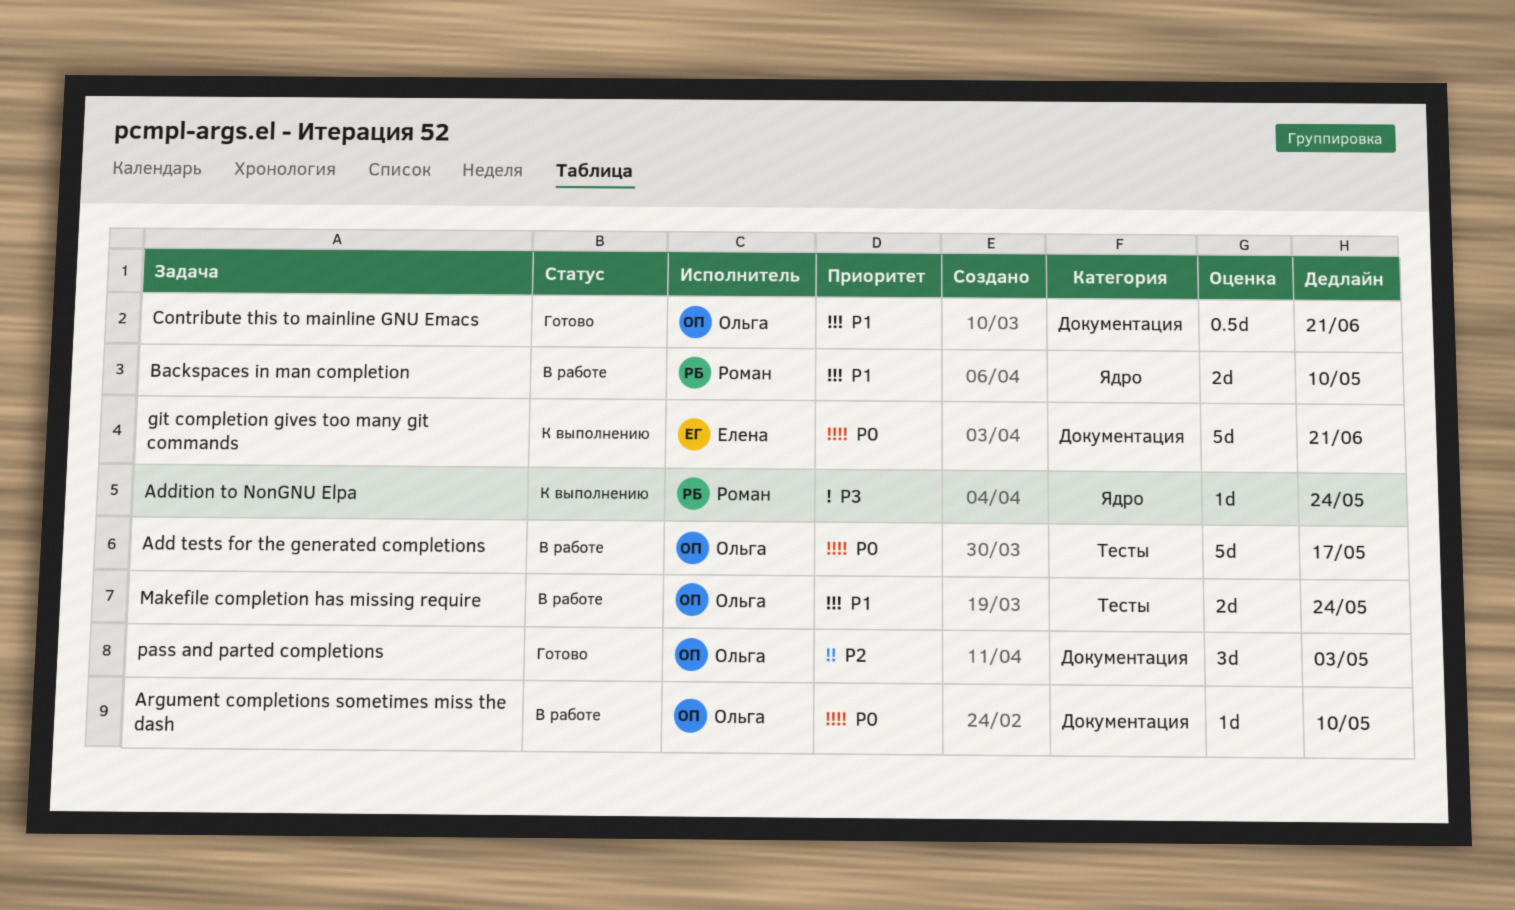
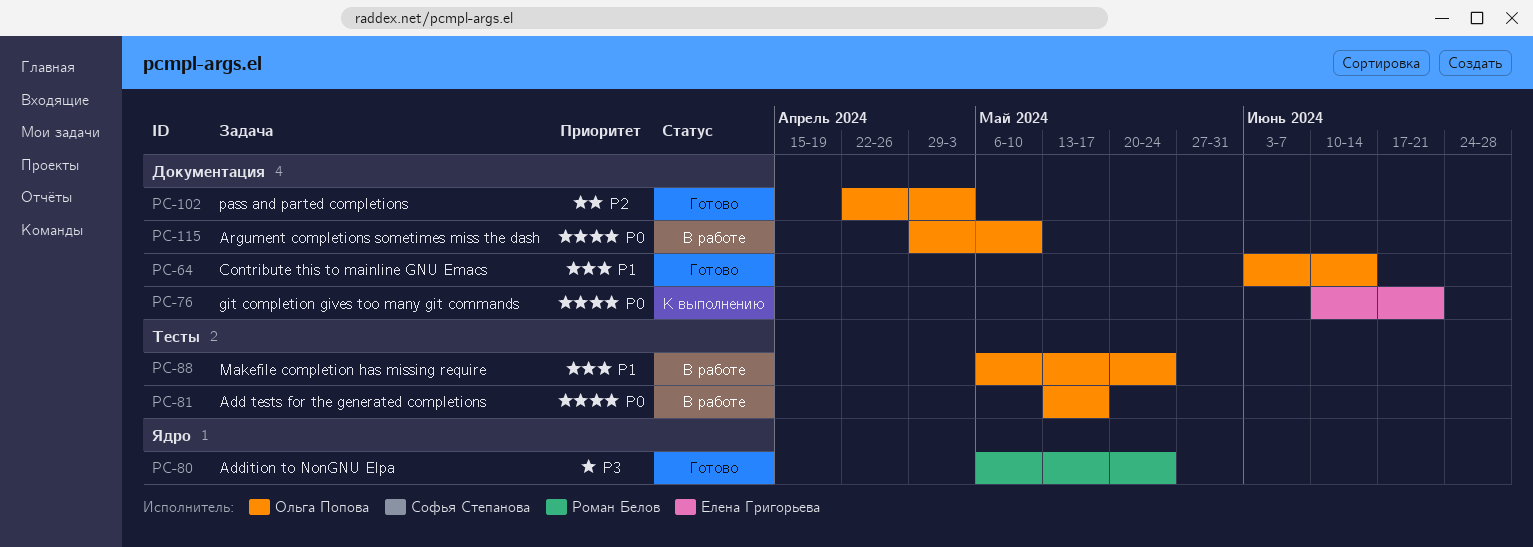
Addition to NonGNU Elpa, status: К выполнению -> Готово
Backspaces in man completion: present -> none
Contribute this to mainline GNU Emacs, due: Jun 21 -> Jun 14

